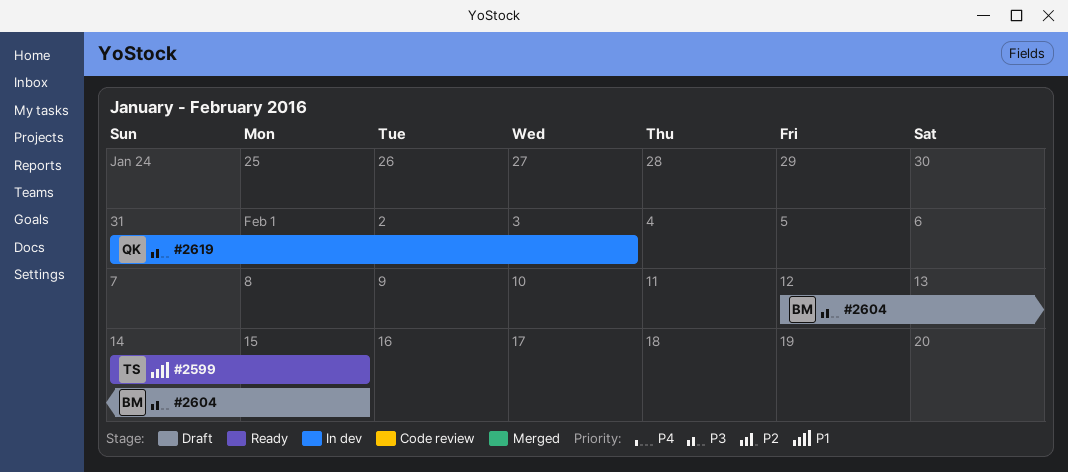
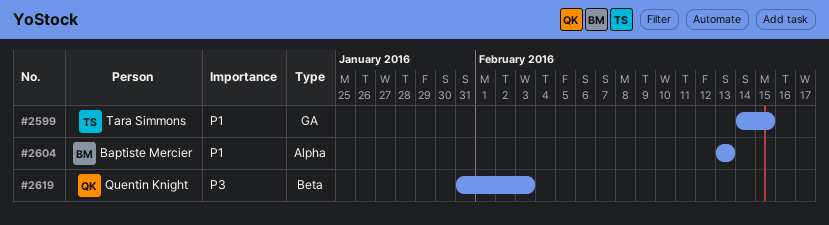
#2604, priority: P3 -> P1
#2604, start: Feb 12 -> Feb 13
#2604, due: Feb 15 -> Feb 13

